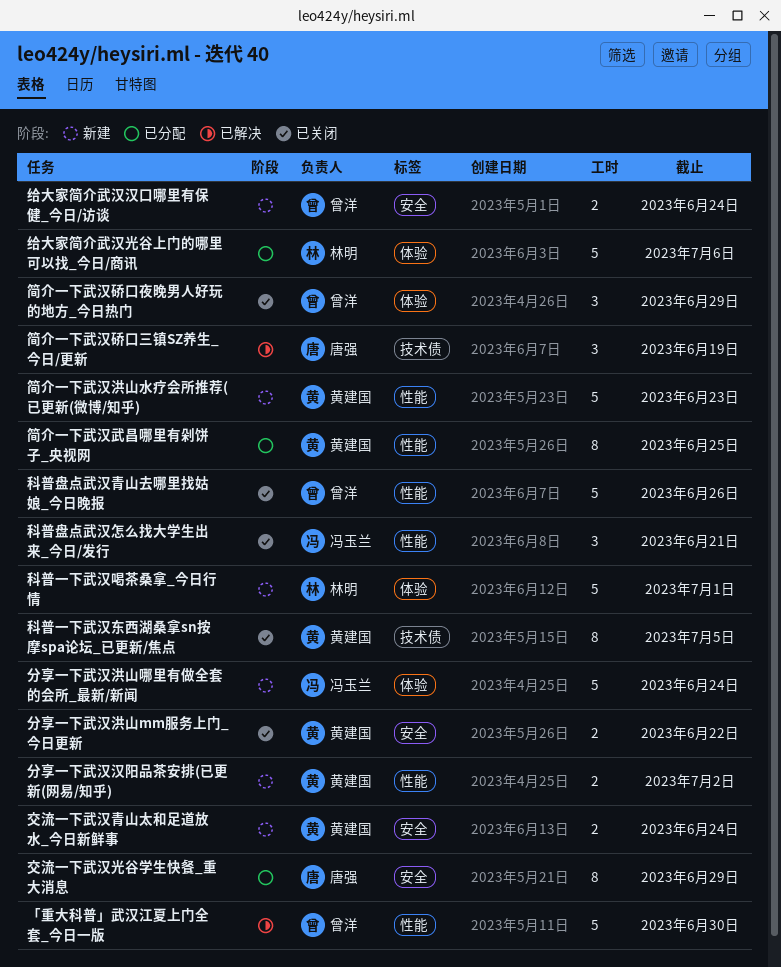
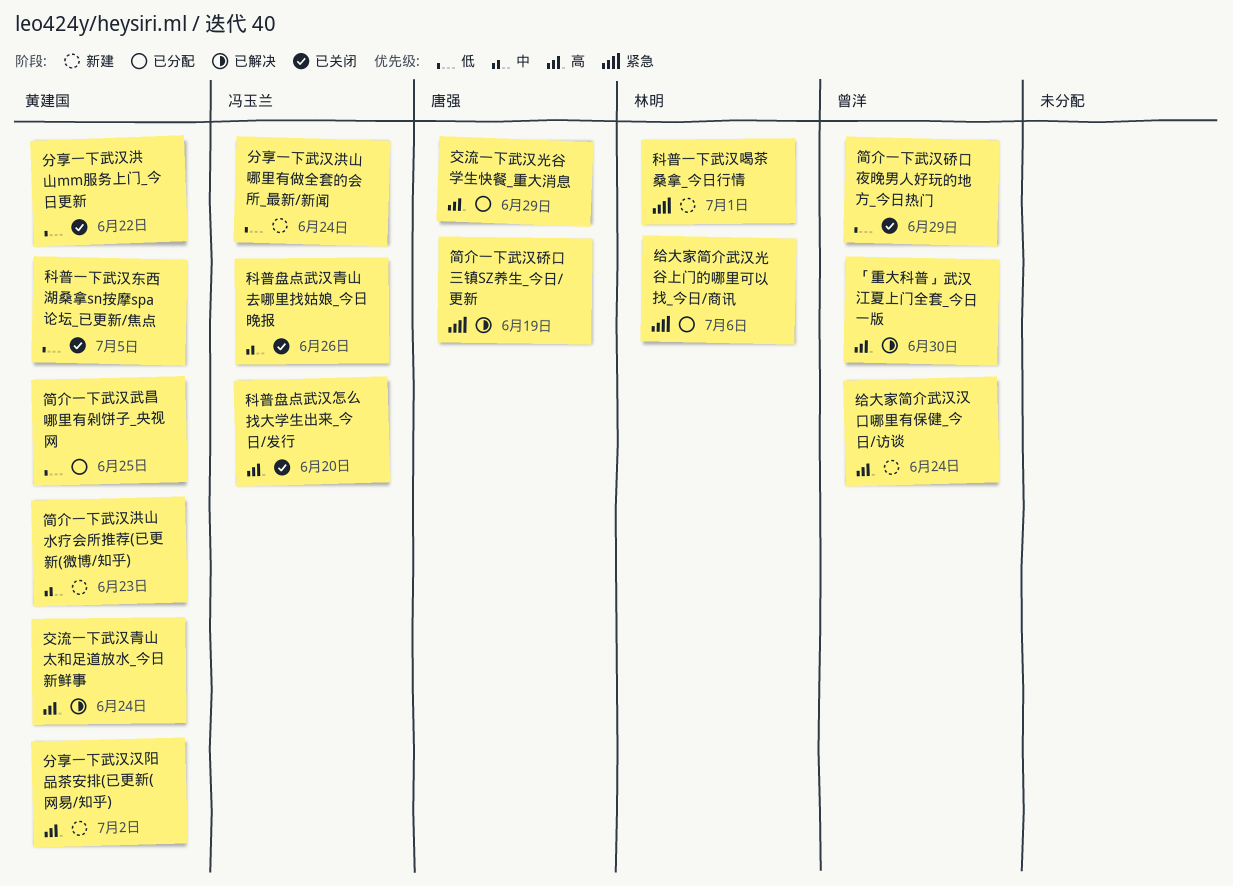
交流一下武汉青山太和足道放水_今日新鲜事, status: 新建 -> 已解决
科普盘点武汉怎么找大学生出来_今日/发行, due: Jun 21 -> Jun 20
科普盘点武汉青山去哪里找姑娘_今日晚报, owner: 曾洋 -> 冯玉兰

